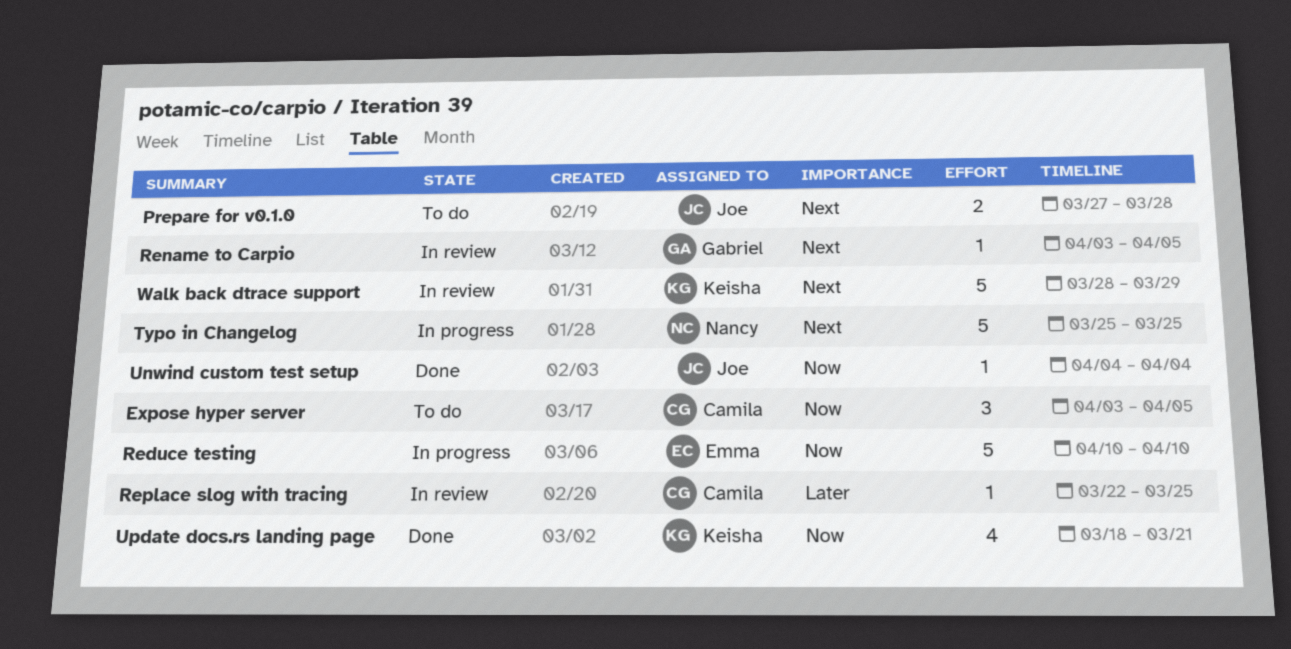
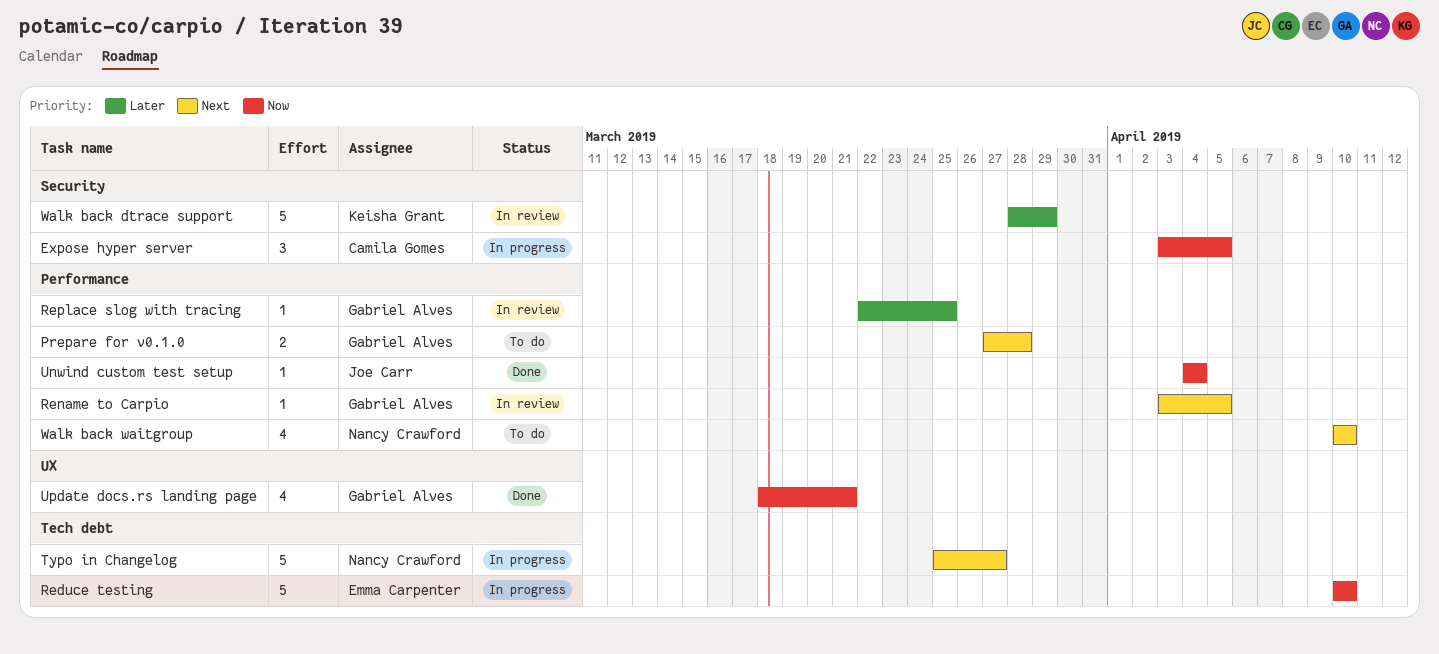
Expose hyper server, status: To do -> In progress
Prepare for v0.1.0, owner: Joe Carr -> Gabriel Alves
Replace slog with tracing, owner: Camila Gomes -> Gabriel Alves
Typo in Changelog, due: Mar 25 -> Mar 27
Update docs.rs landing page, owner: Keisha Grant -> Gabriel Alves
Walk back dtrace support, priority: Next -> Later
Walk back waitgroup: none -> present

